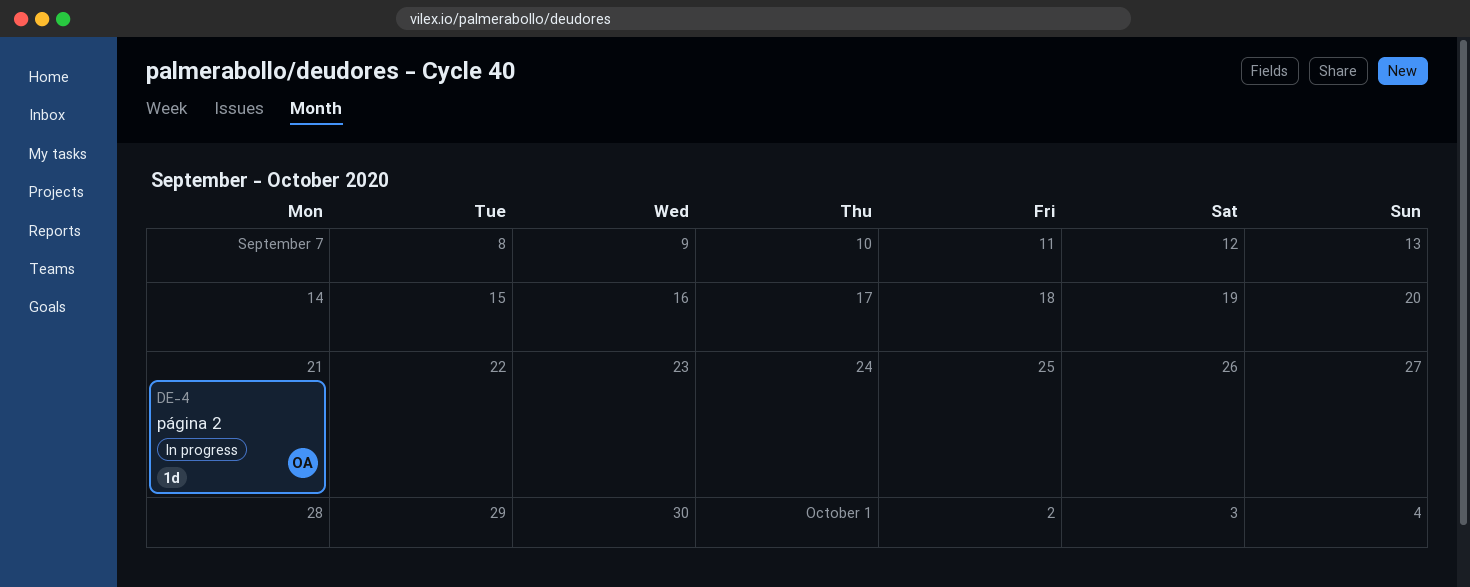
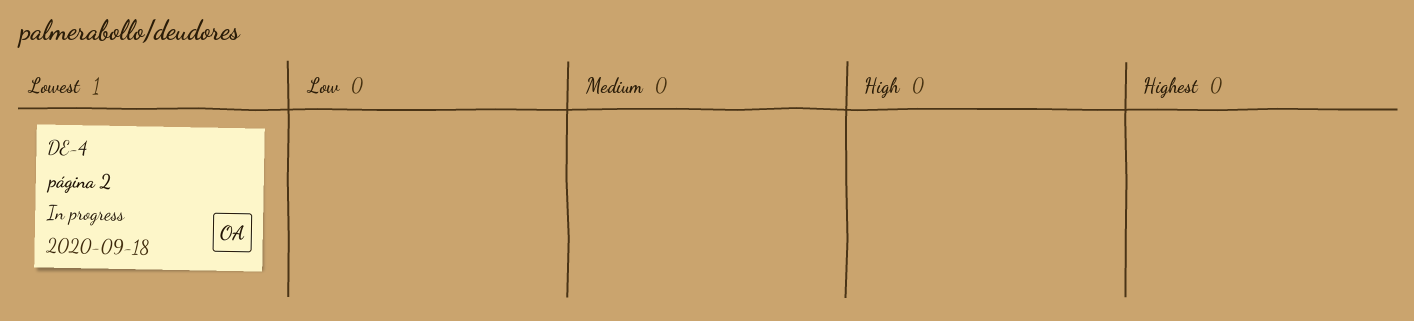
DE-4, due: Sep 21 -> Sep 18

